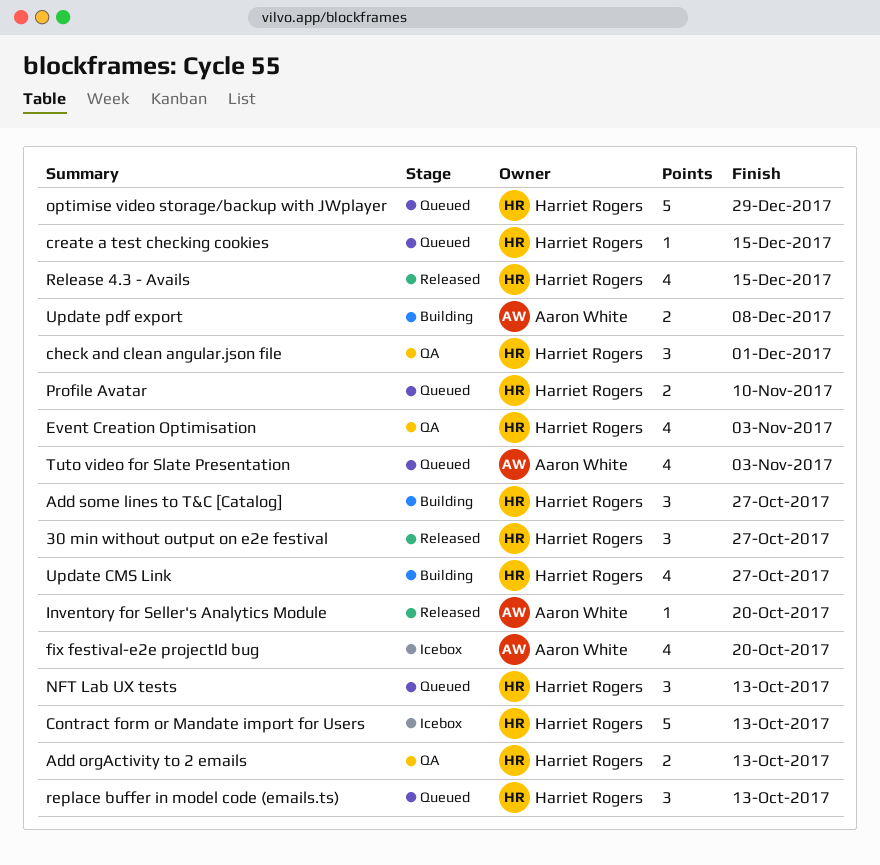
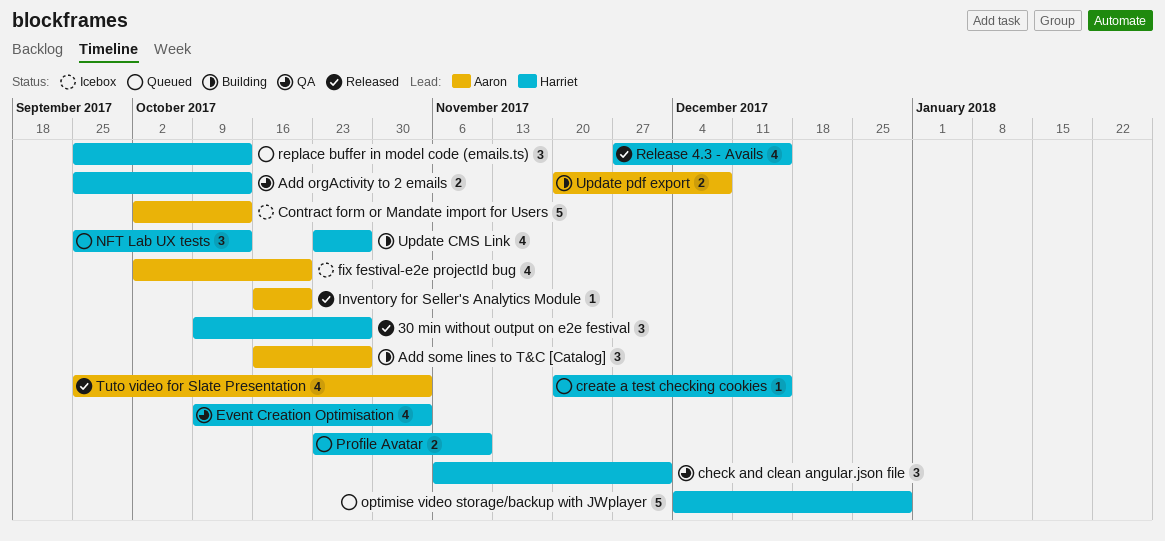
Add some lines to T&C [Catalog], owner: Harriet Rogers -> Aaron White
Contract form or Mandate import for Users, owner: Harriet Rogers -> Aaron White
Tuto video for Slate Presentation, status: Queued -> Released

